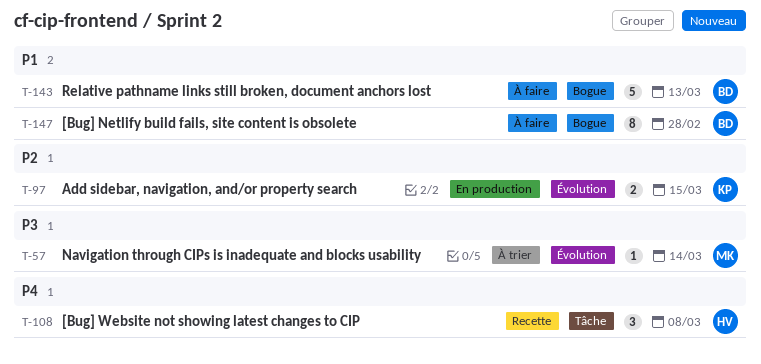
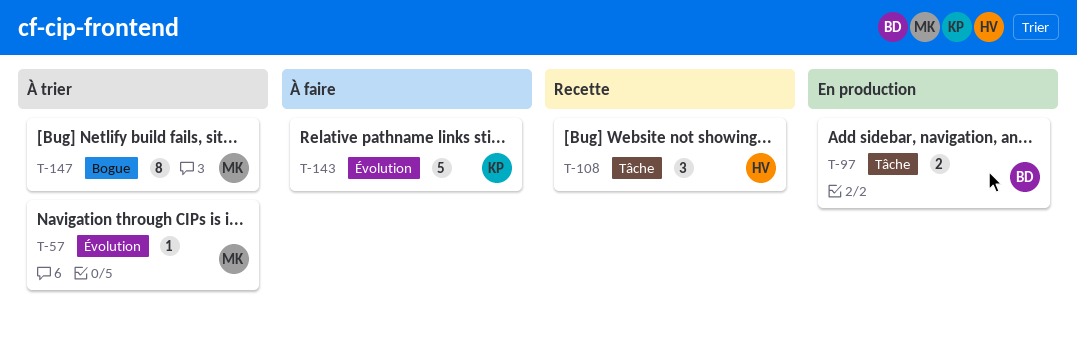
T-97, owner: KP -> BD
T-97, label: Évolution -> Tâche
T-143, owner: BD -> KP
T-143, label: Bogue -> Évolution
T-147, status: À faire -> À trier
T-147, owner: BD -> MK

